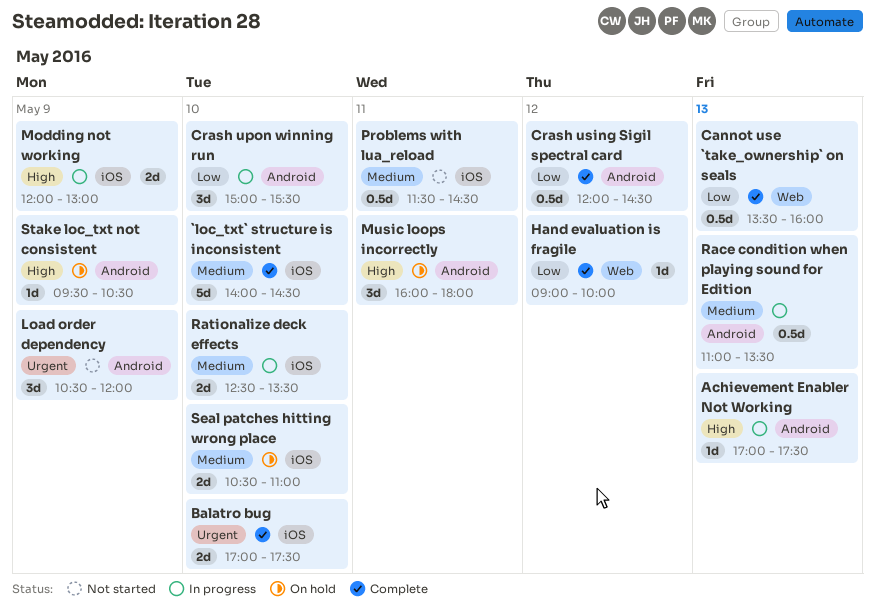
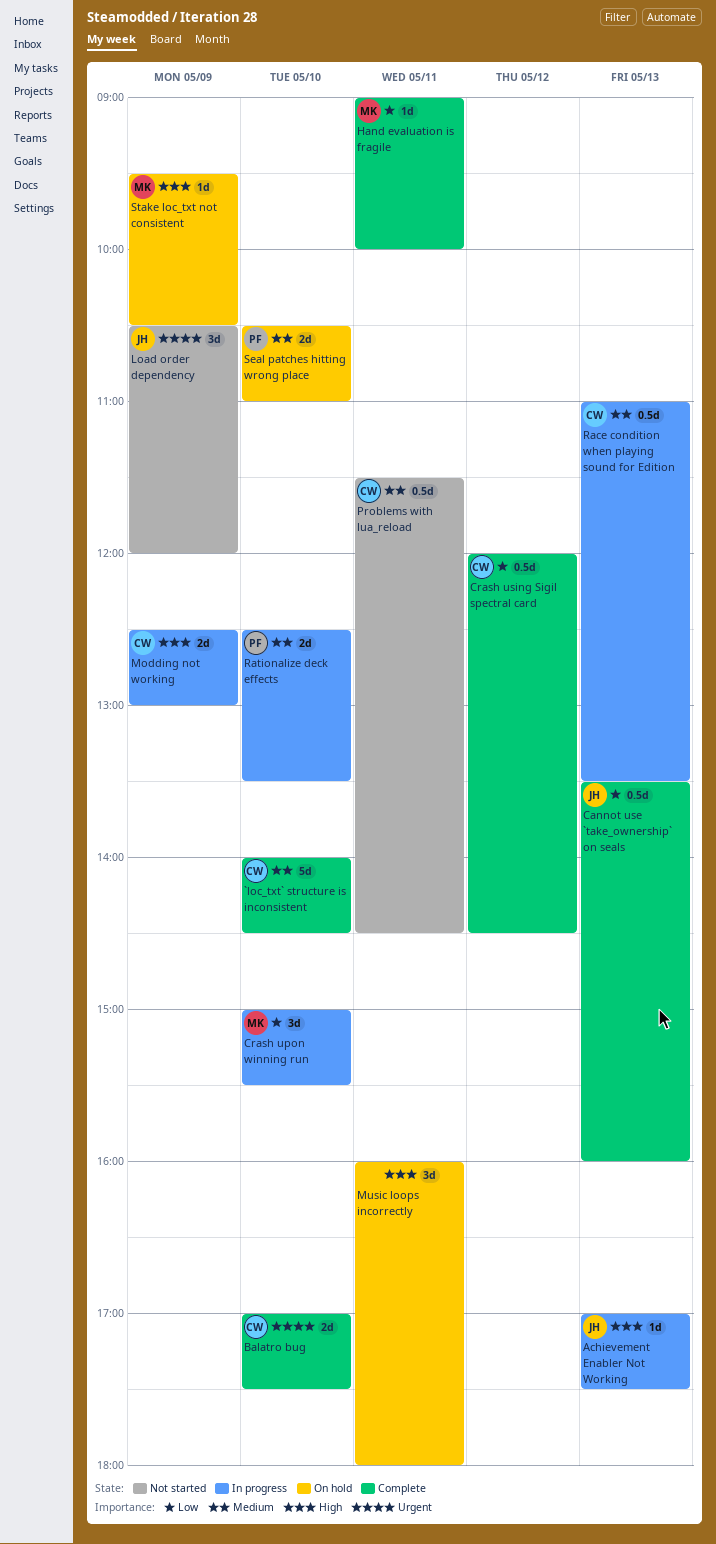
Hand evaluation is fragile, day: May 12 -> May 11
Modding not working, begins: 12:00 -> 12:30

